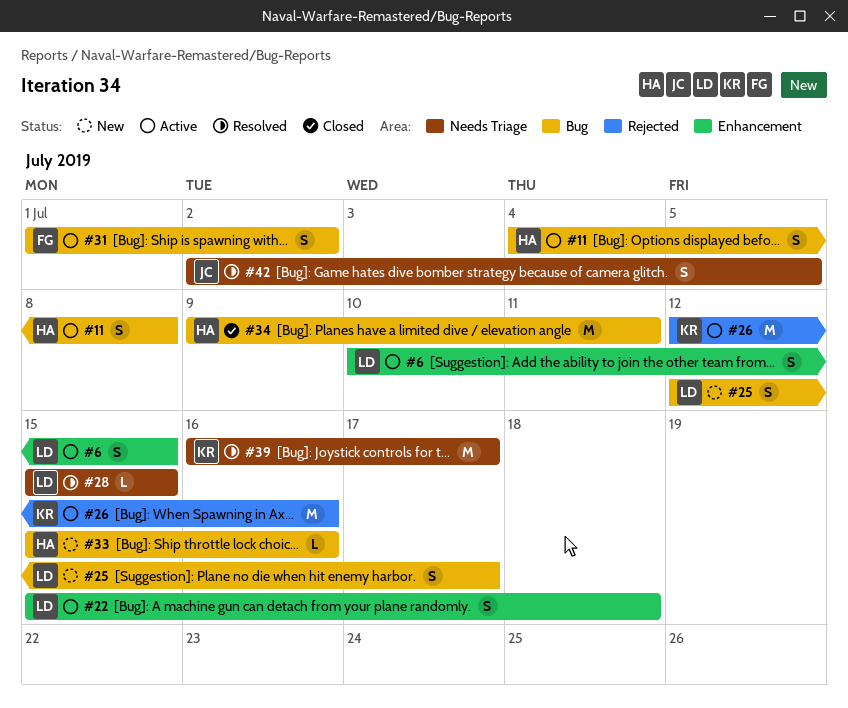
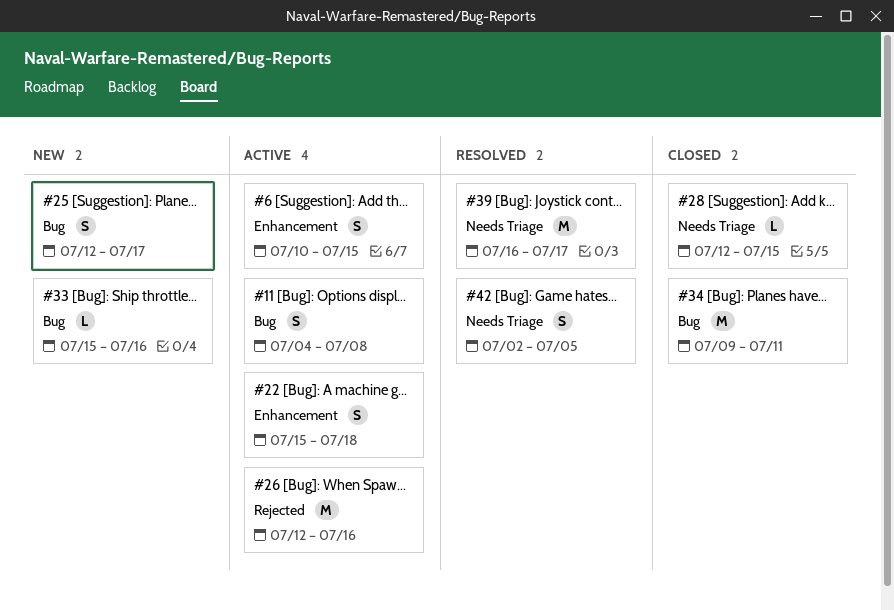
#28, status: Resolved -> Closed
#28, start: Jul 15 -> Jul 12
#31: present -> none

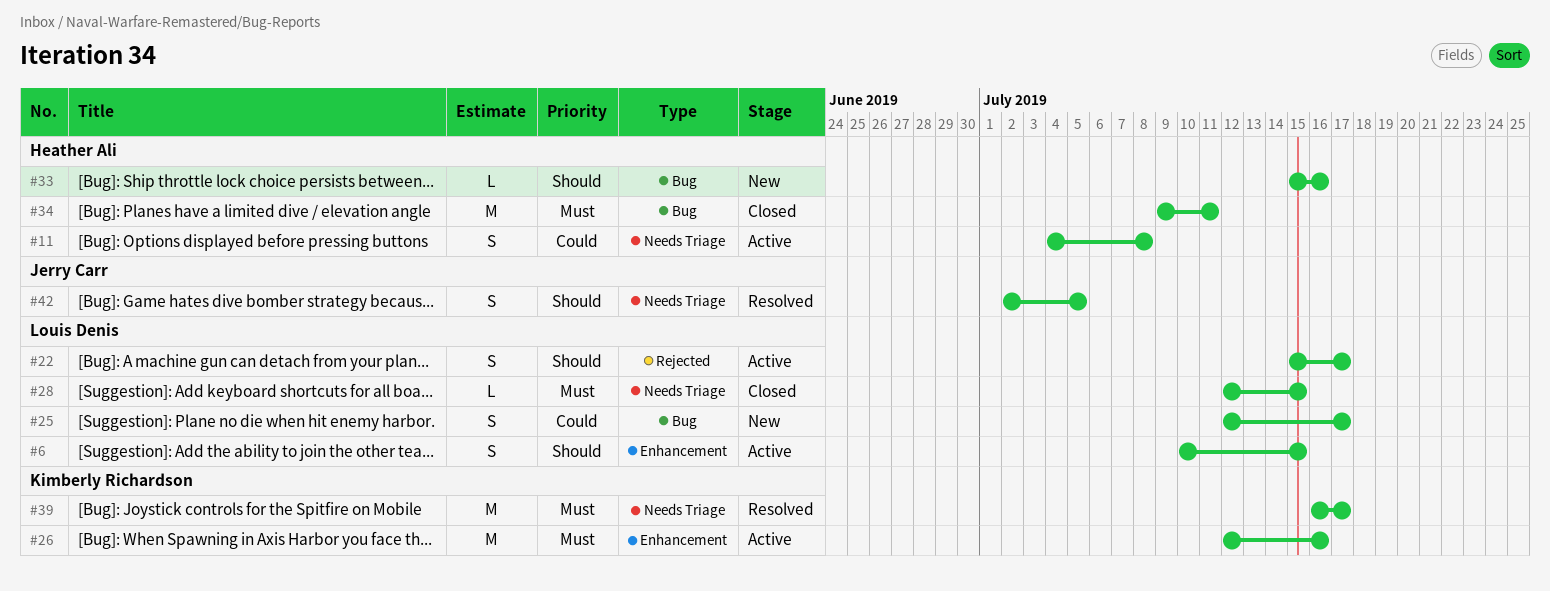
#11, label: Bug -> Needs Triage
#22, label: Enhancement -> Rejected
#22, due: Jul 18 -> Jul 17
#26, label: Rejected -> Enhancement

